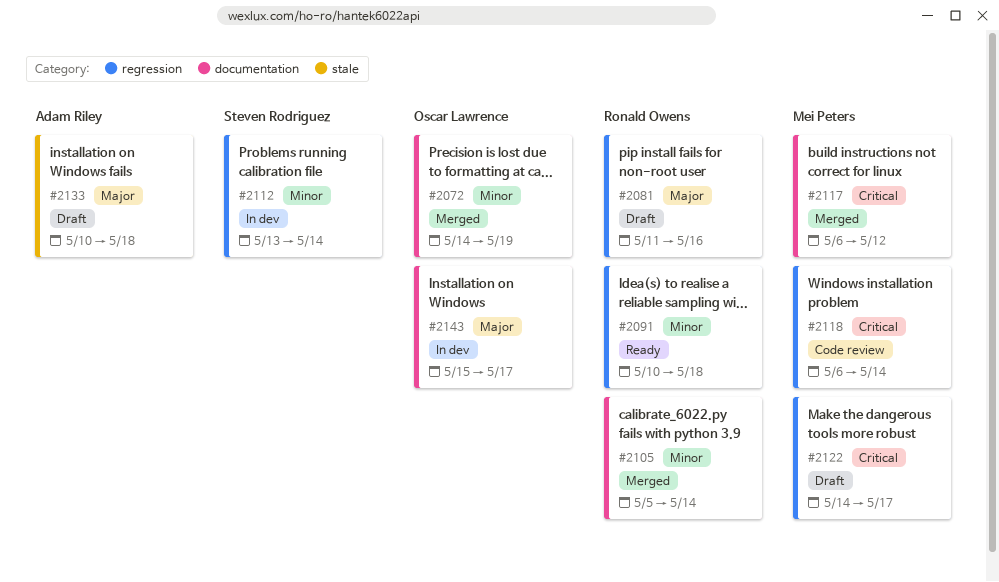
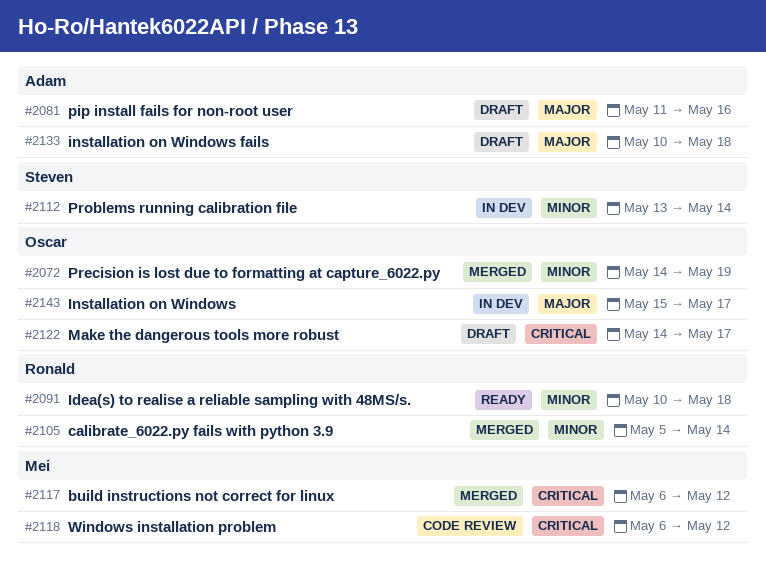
#2081, owner: Ronald Owens -> Adam Riley
#2118, due: May 14 -> May 12
#2122, owner: Mei Peters -> Oscar Lawrence

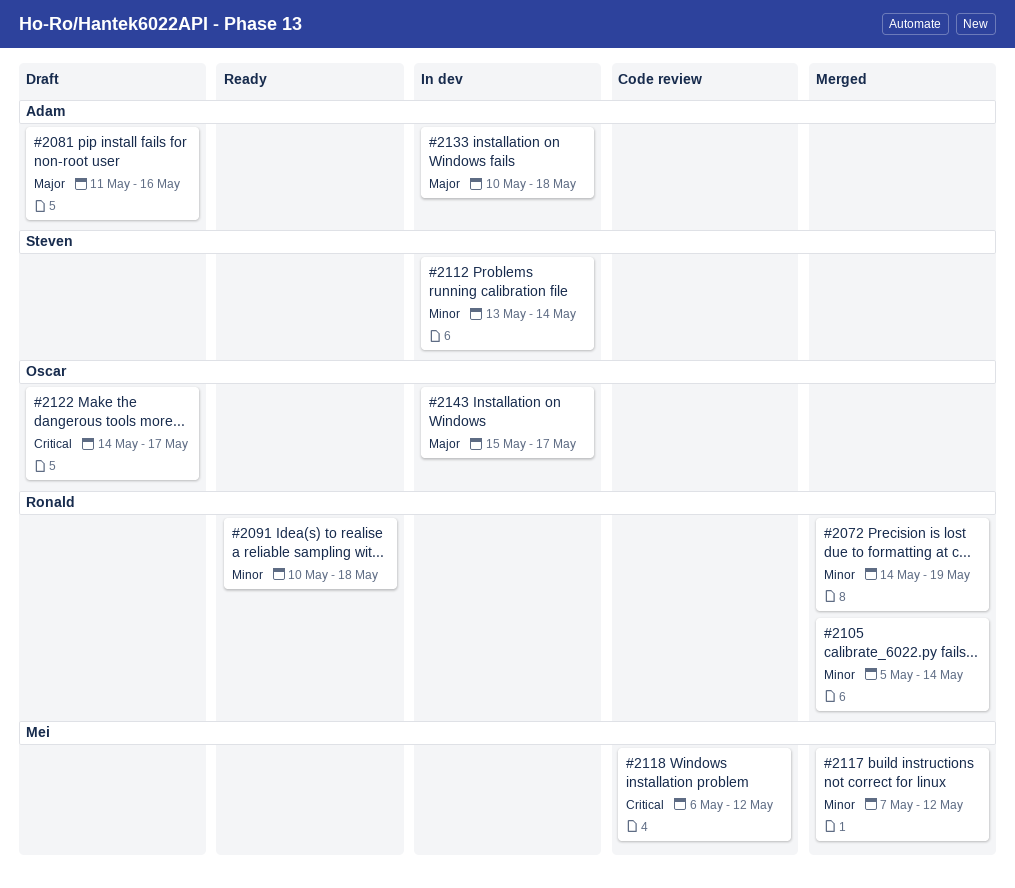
#2072, owner: Oscar -> Ronald
#2117, priority: Critical -> Minor
#2117, start: May 6 -> May 7
#2133, status: Draft -> In dev

